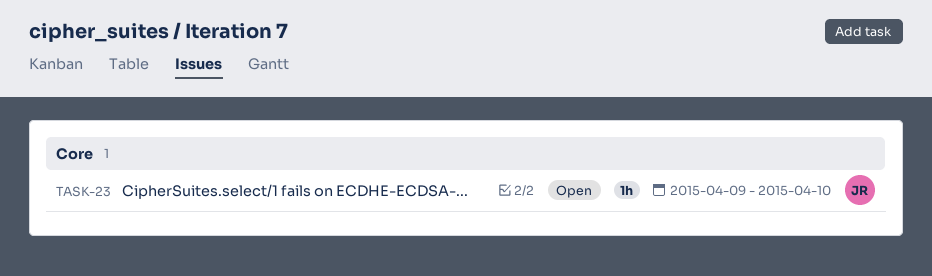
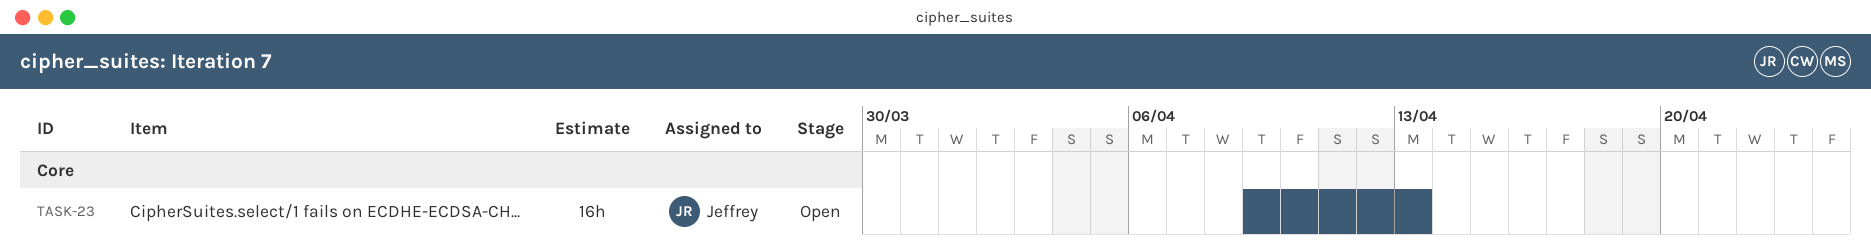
TASK-23, estimate: 1h -> 16h
TASK-23, due: Apr 10 -> Apr 13

